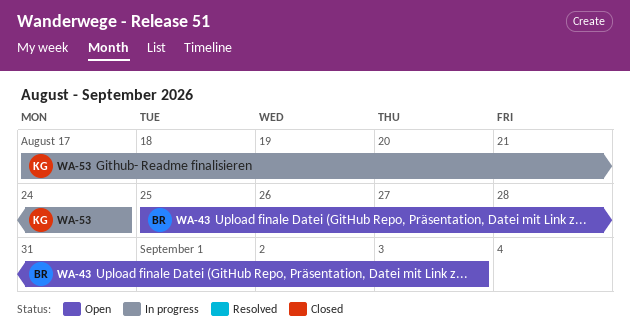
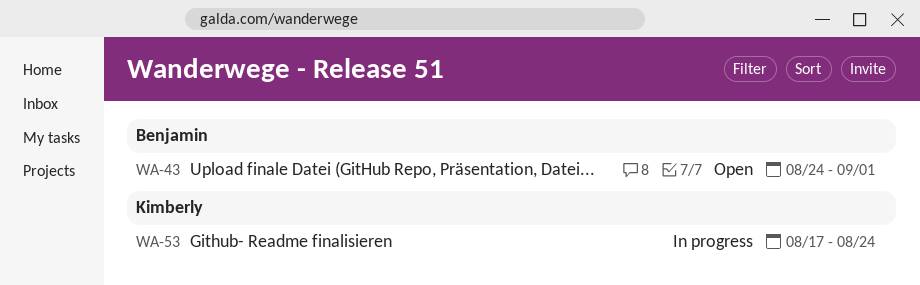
WA-43, start: Aug 25 -> Aug 24
WA-43, due: Sep 3 -> Sep 1

